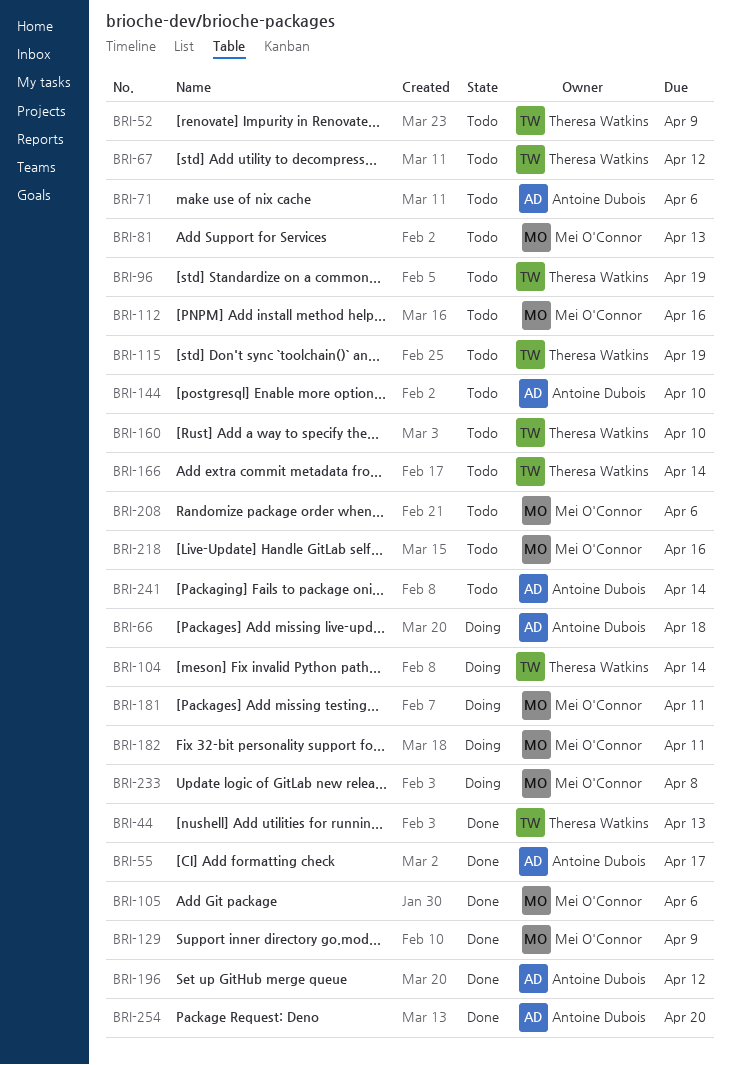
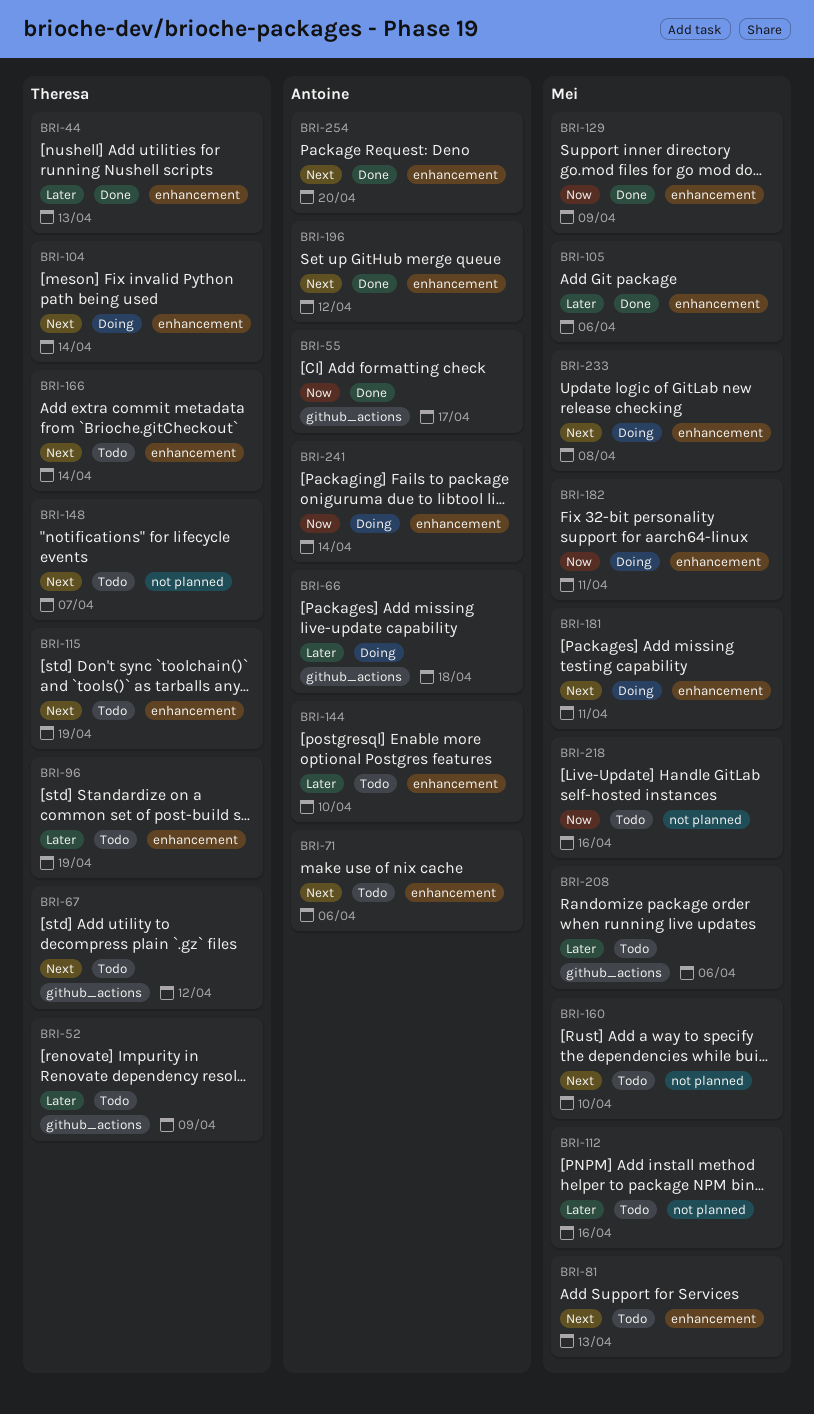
BRI-148: none -> present
BRI-160, owner: Theresa Watkins -> Mei O'Connor
BRI-241, status: Todo -> Doing

